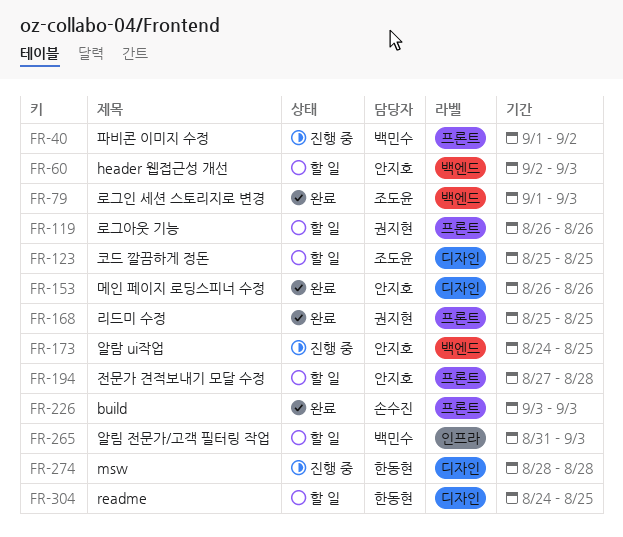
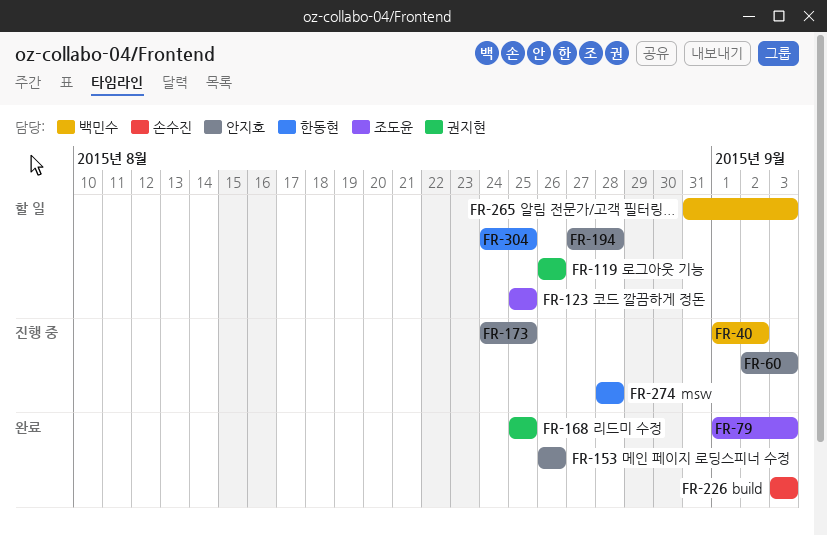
FR-60, status: 할 일 -> 진행 중

